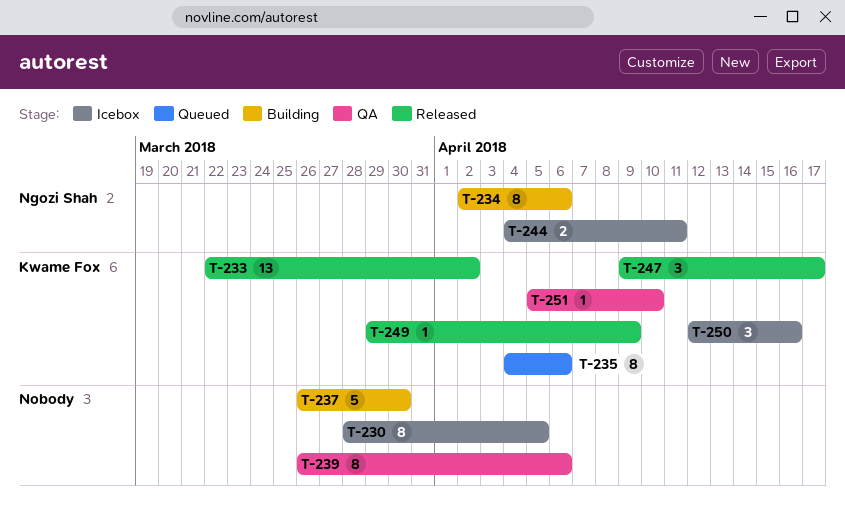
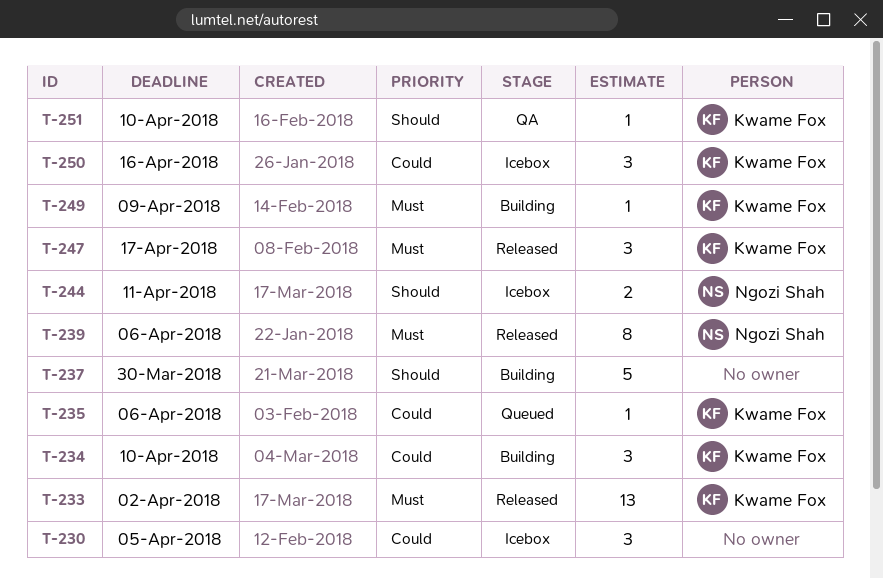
T-230, estimate: 8 -> 3
T-234, owner: Ngozi Shah -> Kwame Fox
T-234, estimate: 8 -> 3
T-234, due: Apr 6 -> Apr 10
T-235, estimate: 8 -> 1
T-239, status: QA -> Released
T-239, owner: none -> Ngozi Shah
T-249, status: Released -> Building

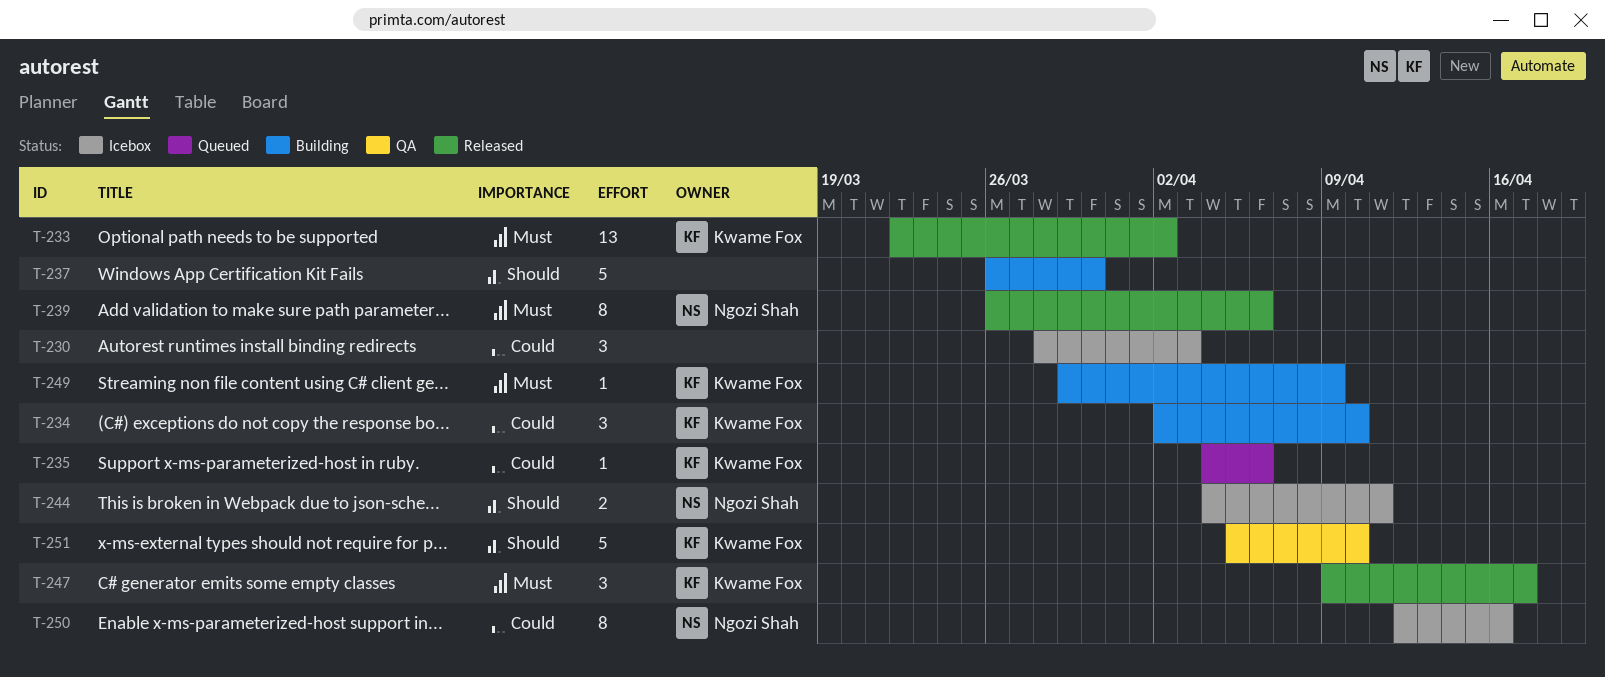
T-230, due: Apr 5 -> Apr 3
T-250, owner: Kwame Fox -> Ngozi Shah
T-250, estimate: 3 -> 8
T-251, estimate: 1 -> 5

